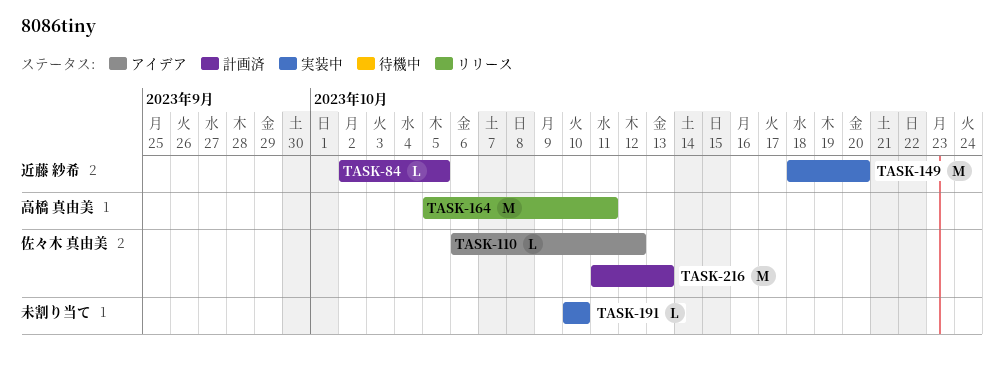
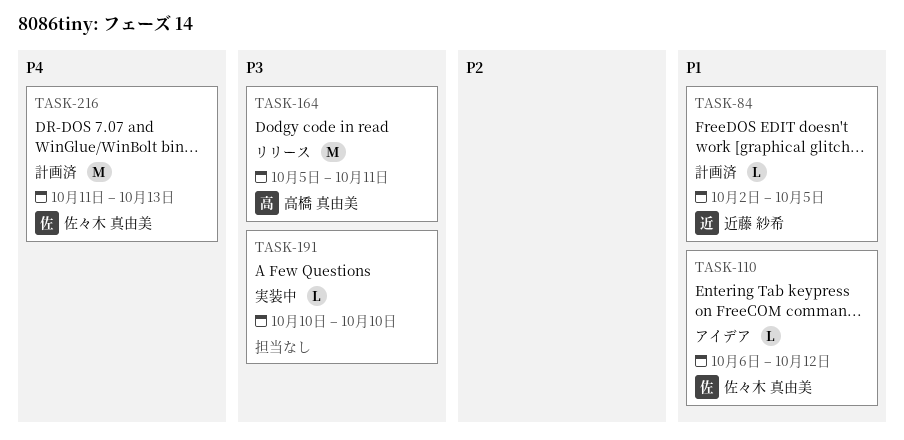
TASK-149: present -> none

